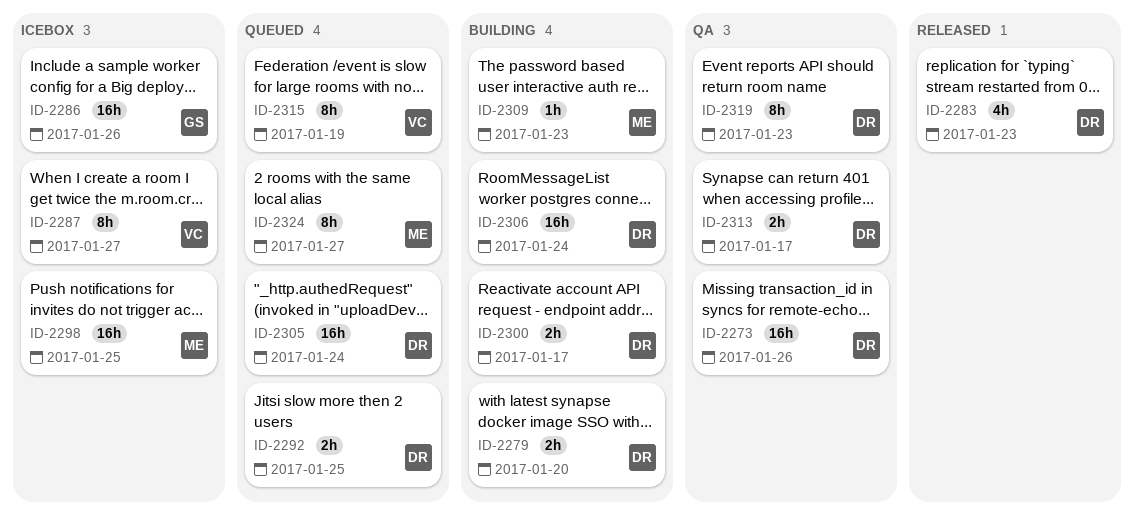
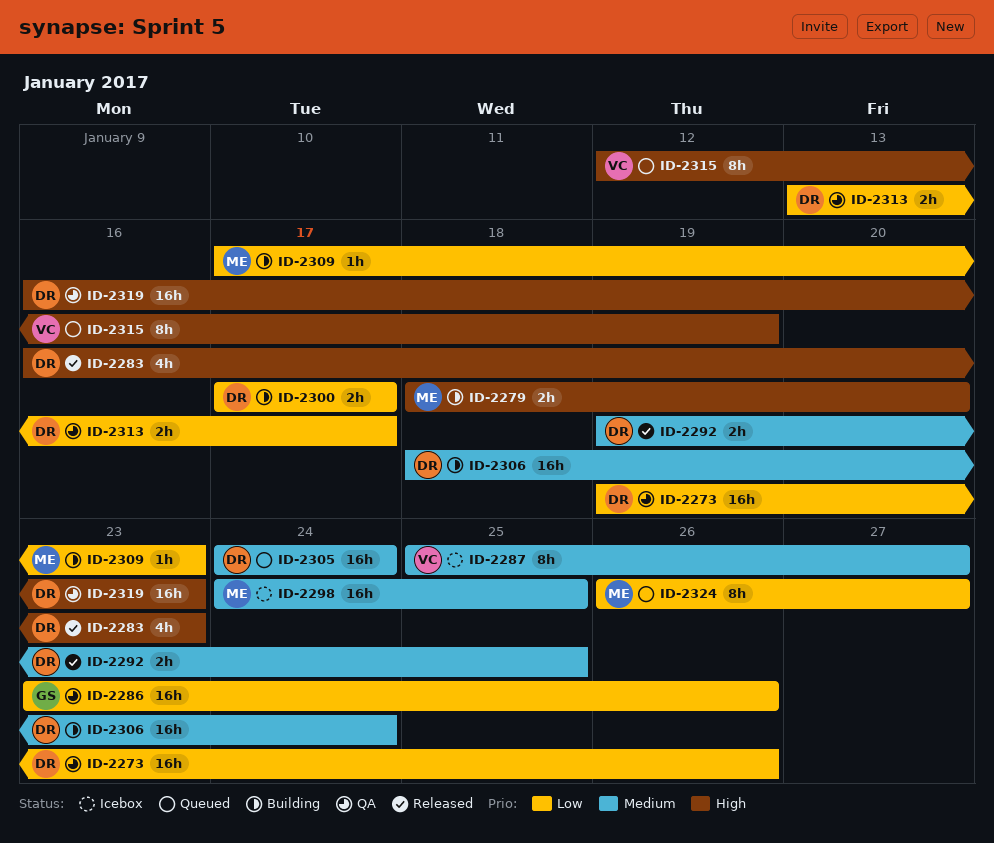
ID-2279, owner: DR -> ME
ID-2286, status: Icebox -> QA
ID-2292, status: Queued -> Released
ID-2319, estimate: 8h -> 16h

